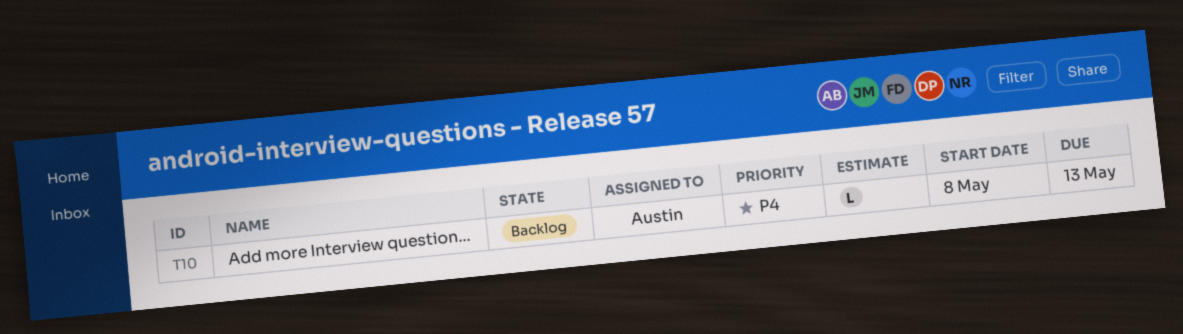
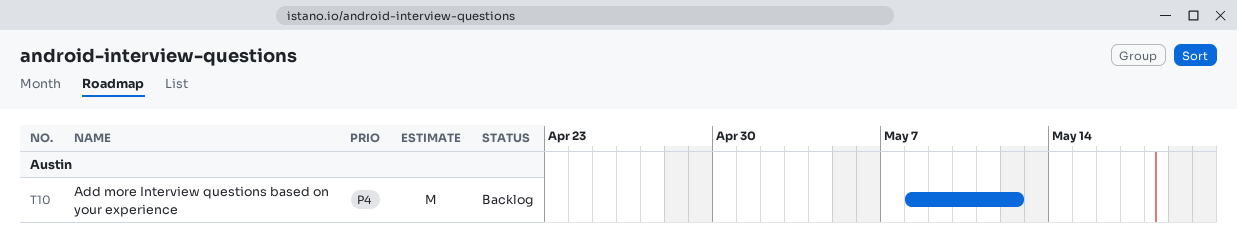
T10, estimate: L -> M
T10, due: May 13 -> May 12

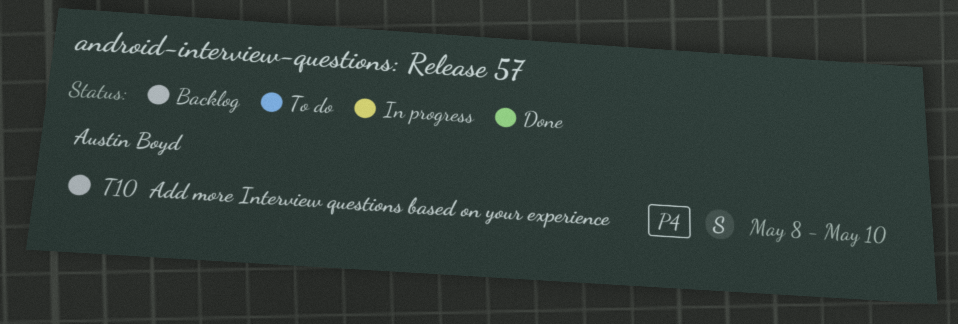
T10, estimate: M -> S
T10, due: May 12 -> May 10

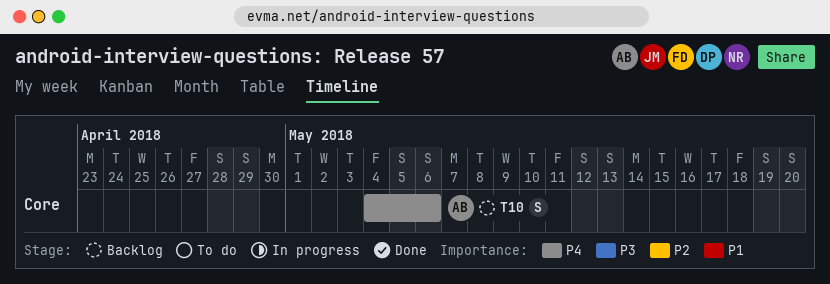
T10, start: May 8 -> May 4
T10, due: May 10 -> May 6

